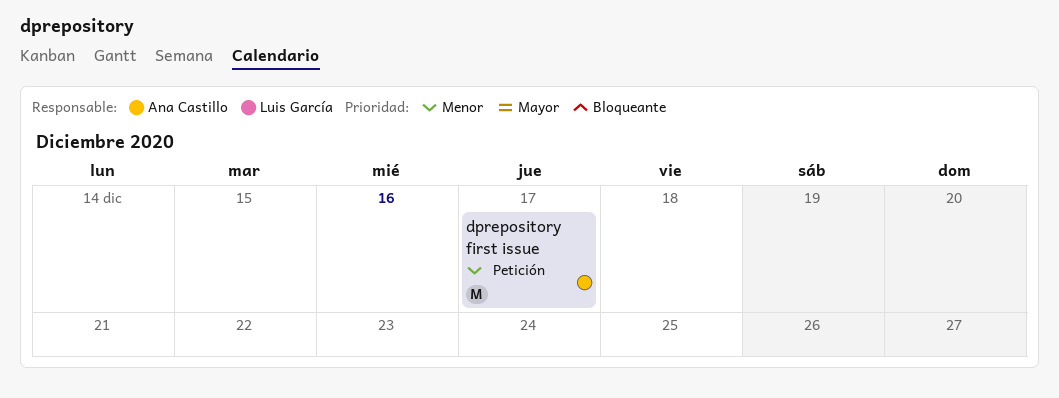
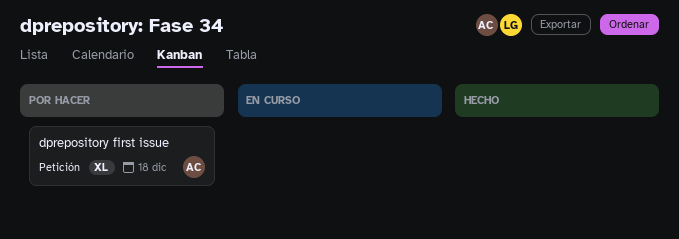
dprepository first issue, estimate: M -> XL
dprepository first issue, due: Dec 17 -> Dec 18

